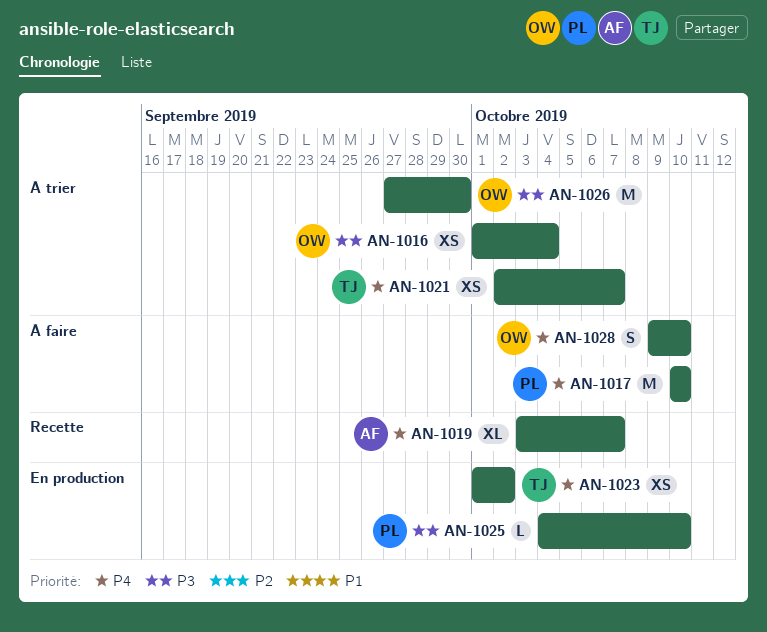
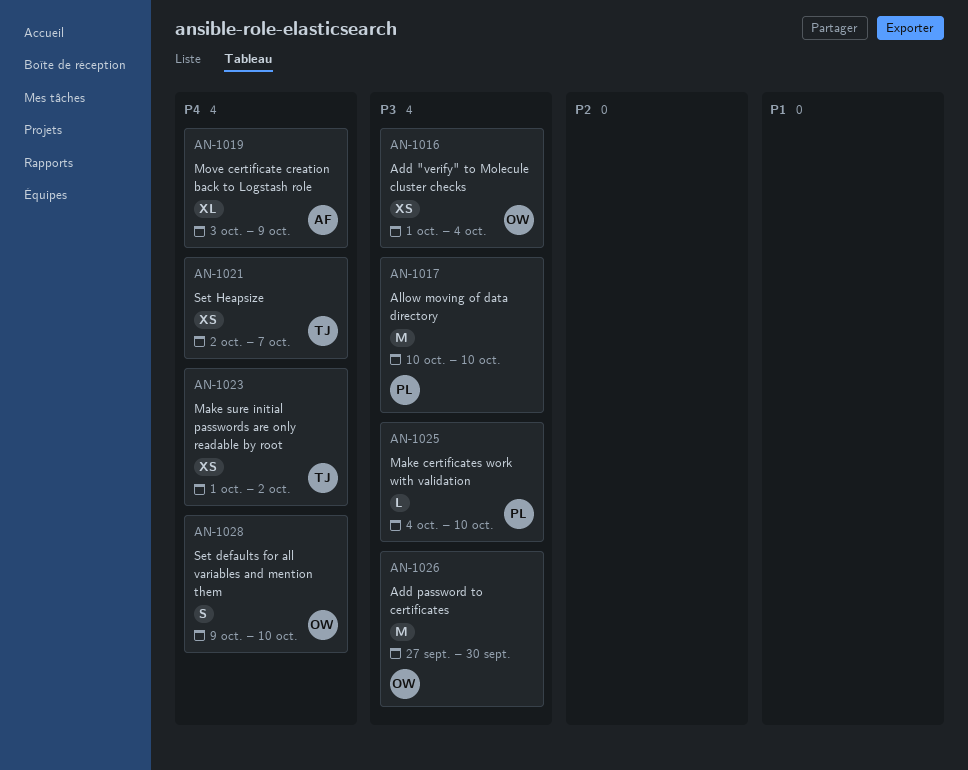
AN-1017, priority: P4 -> P3
AN-1019, due: Oct 7 -> Oct 9

